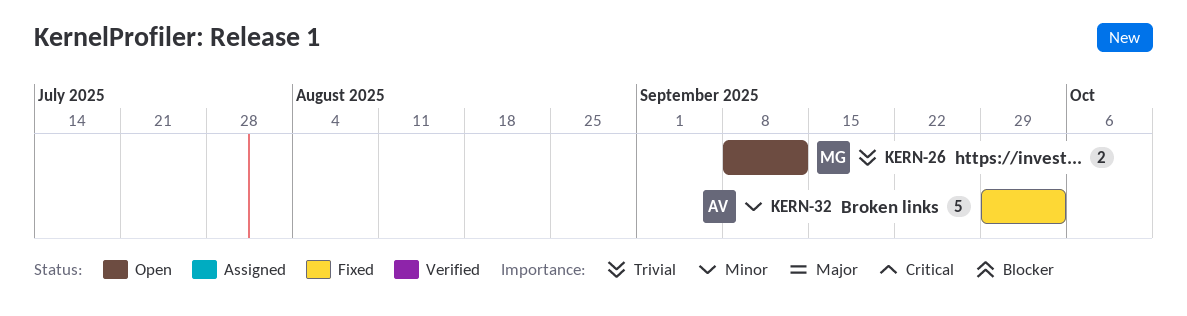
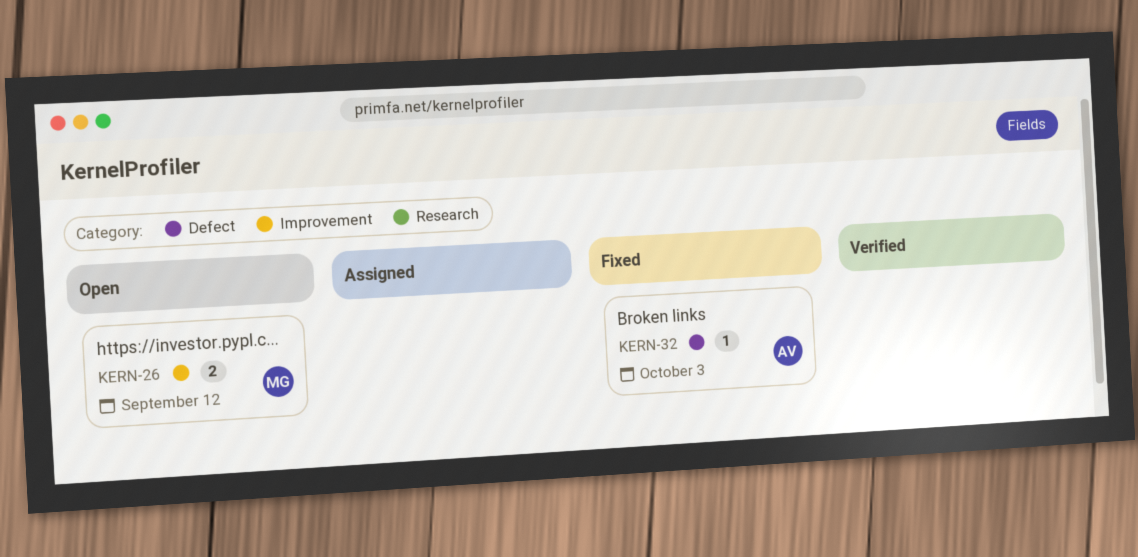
KERN-32, estimate: 5 -> 1

